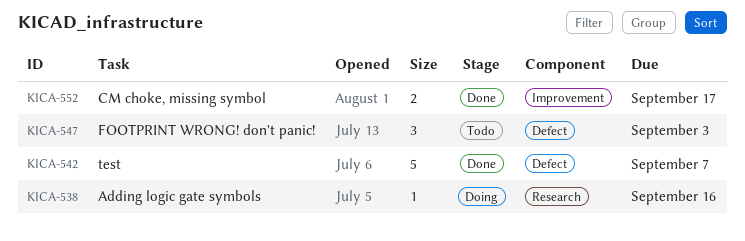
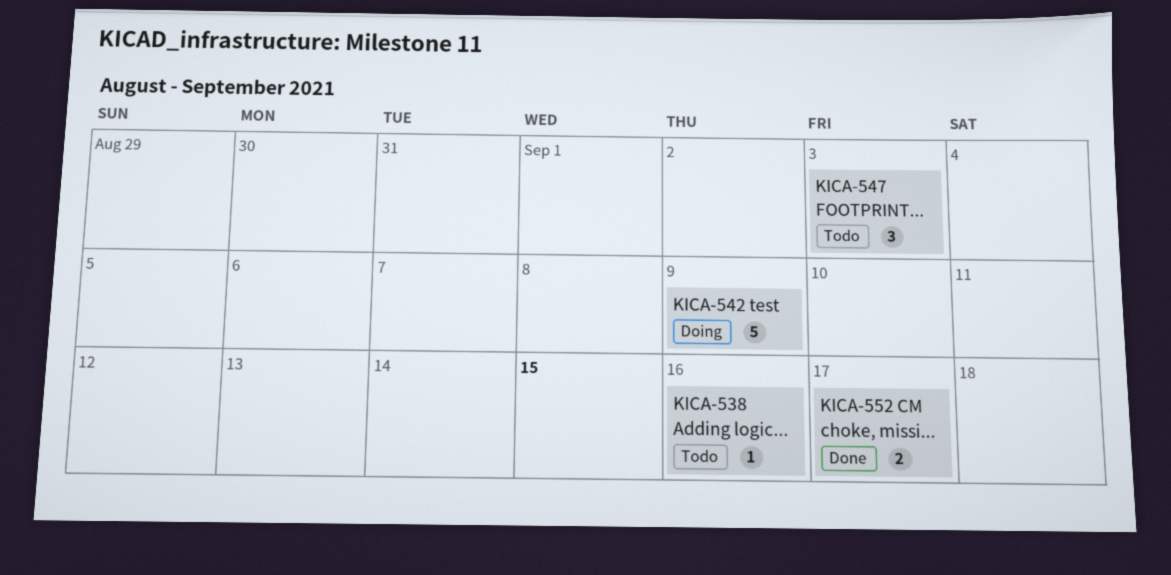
KICA-538, status: Doing -> Todo
KICA-542, status: Done -> Doing
KICA-542, due: Sep 7 -> Sep 9

